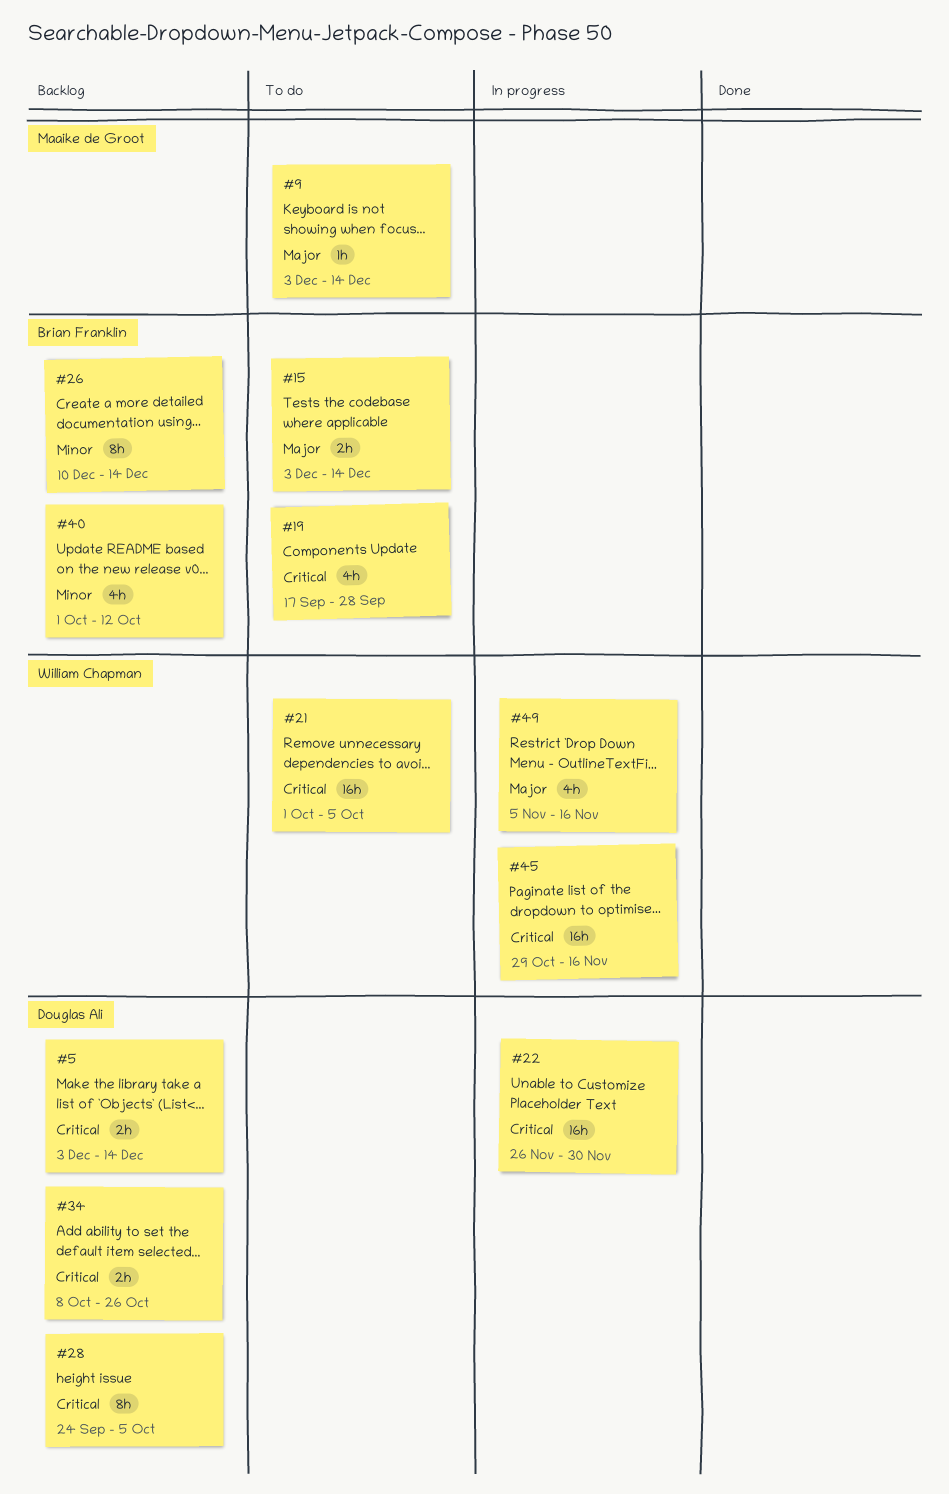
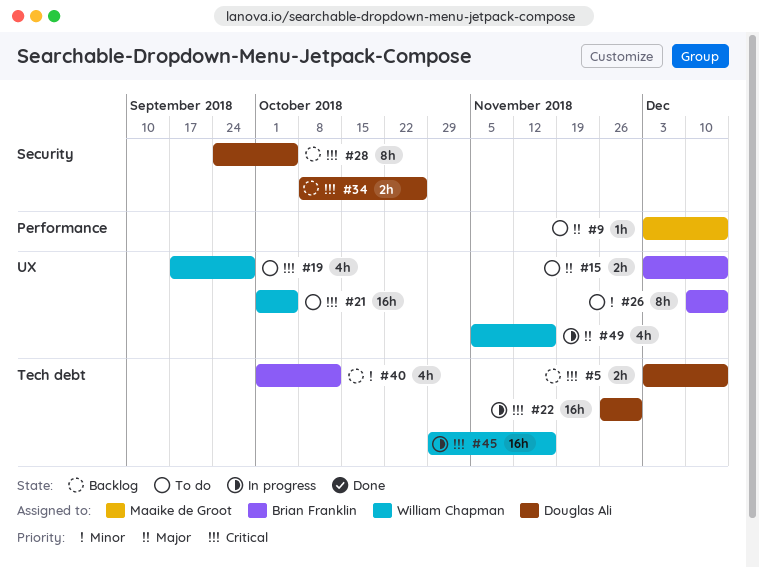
#19, owner: Brian Franklin -> William Chapman
#26, status: Backlog -> To do

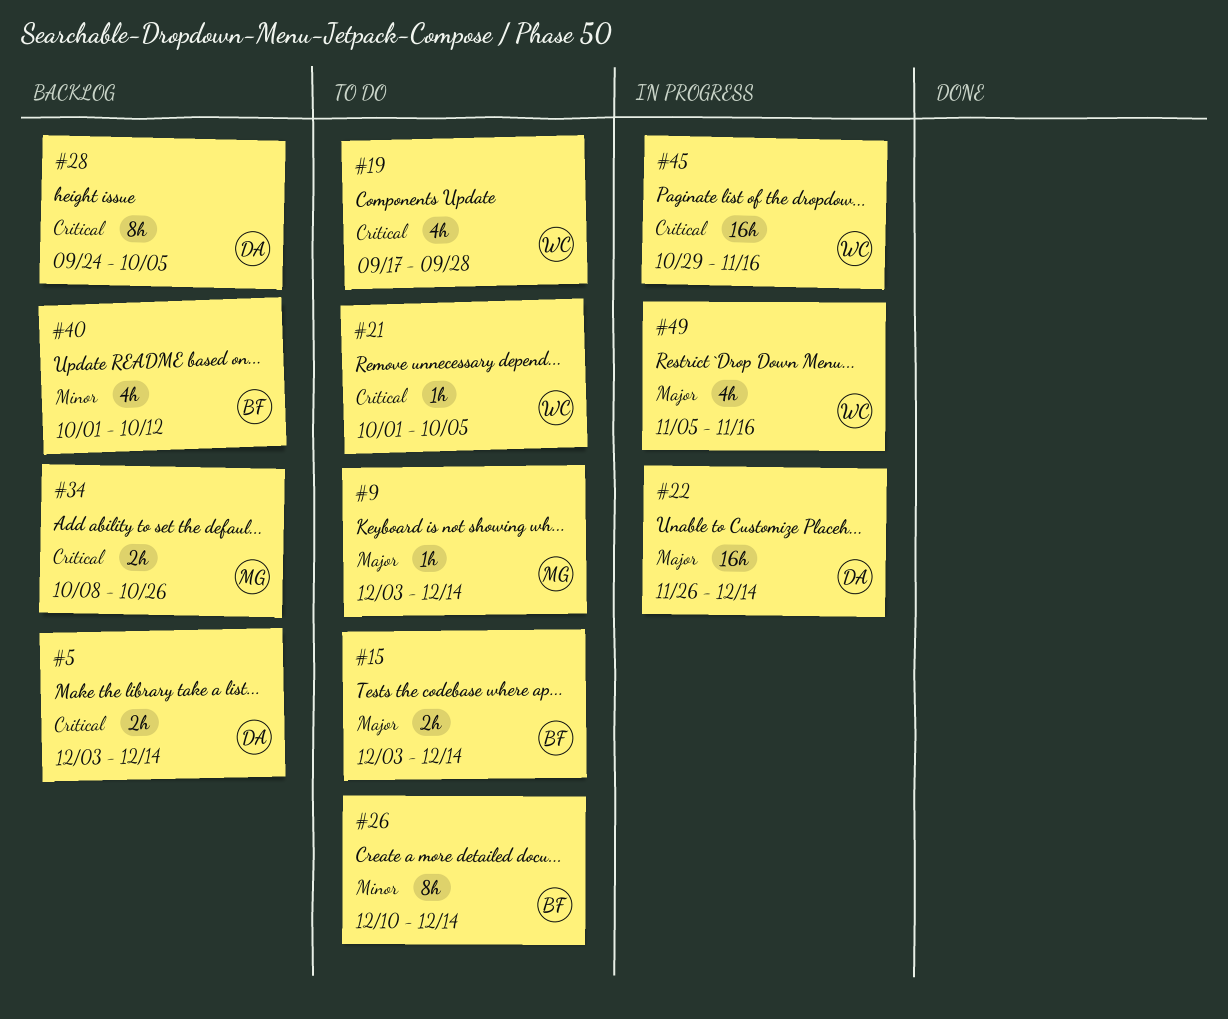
#21, estimate: 16h -> 1h
#22, priority: Critical -> Major
#22, due: Nov 30 -> Dec 14
#34, owner: Douglas Ali -> Maaike de Groot

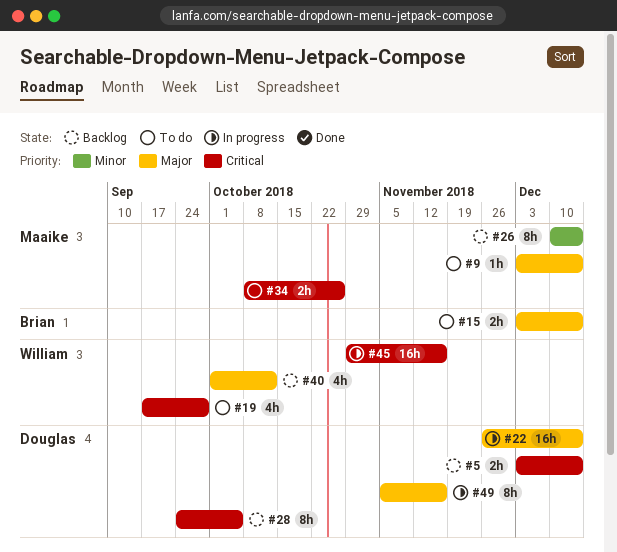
#21: present -> none
#26, status: To do -> Backlog
#26, owner: Brian -> Maaike
#34, status: Backlog -> To do
#40, owner: Brian -> William
#40, priority: Minor -> Major
#49, owner: William -> Douglas
#49, estimate: 4h -> 8h

